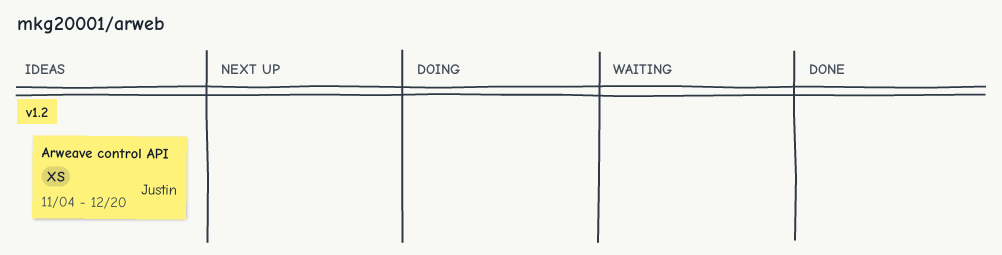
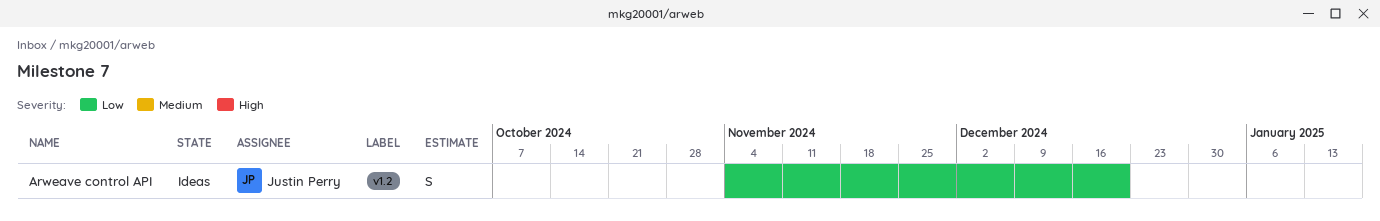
Arweave control API, estimate: XS -> S

